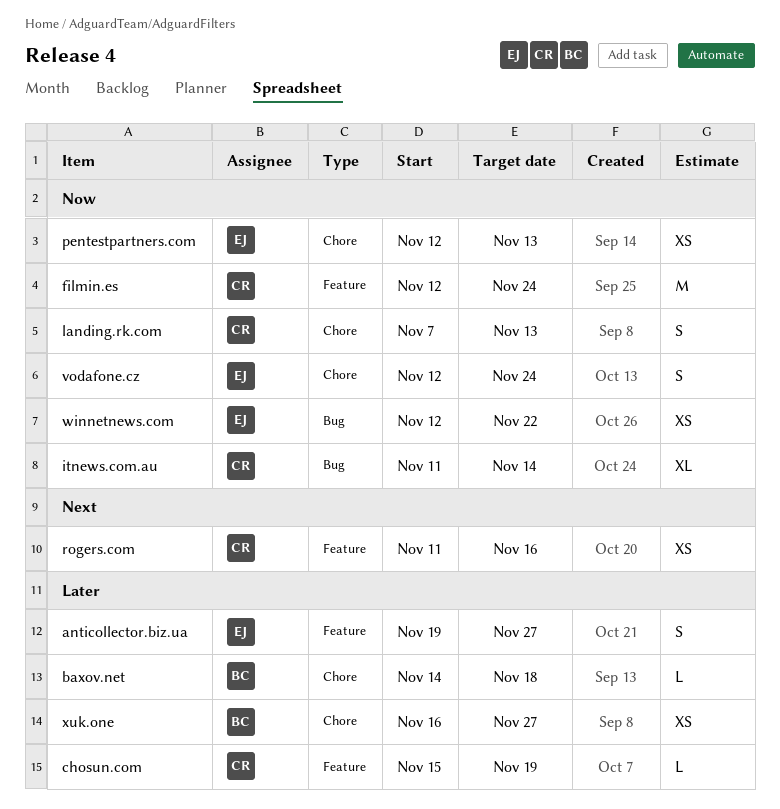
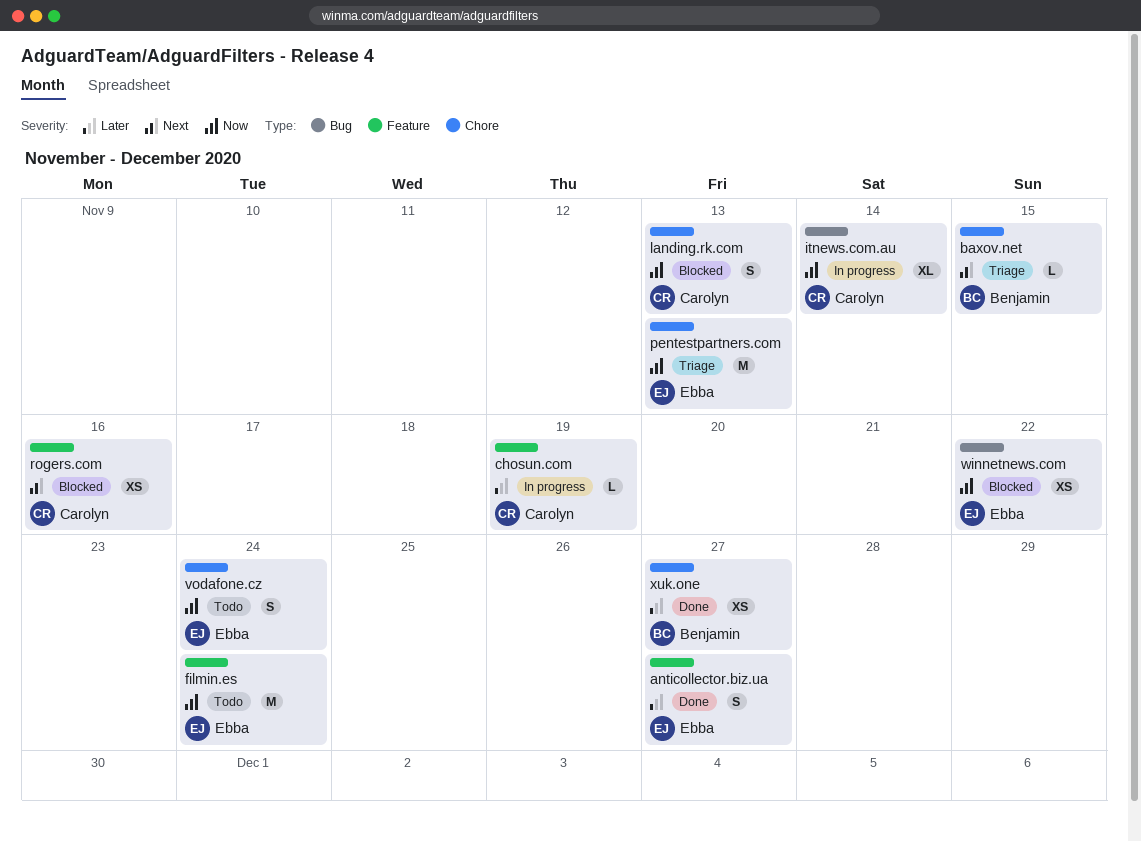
baxov.net, priority: Later -> Next
baxov.net, due: Nov 18 -> Nov 15
filmin.es, owner: Carolyn -> Ebba
pentestpartners.com, estimate: XS -> M

